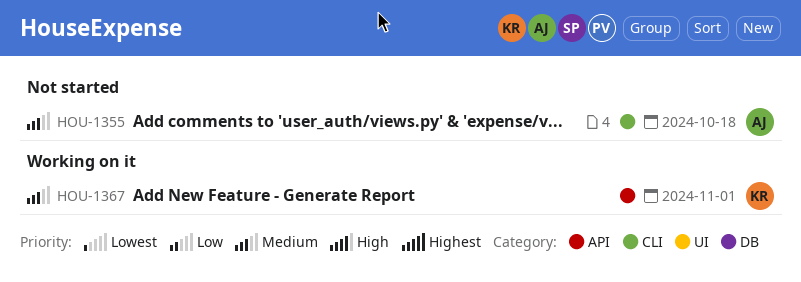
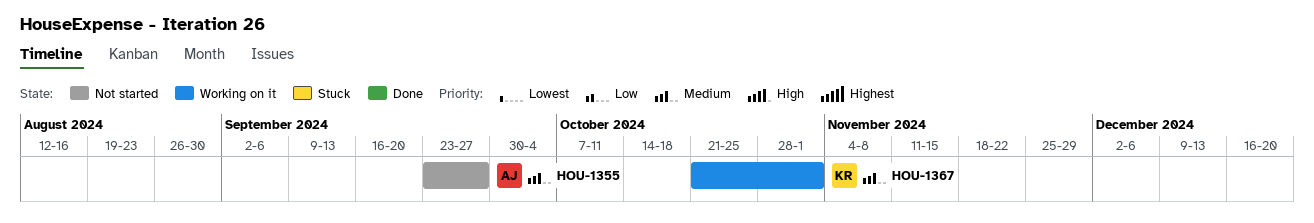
HOU-1355, due: Oct 18 -> Sep 27

